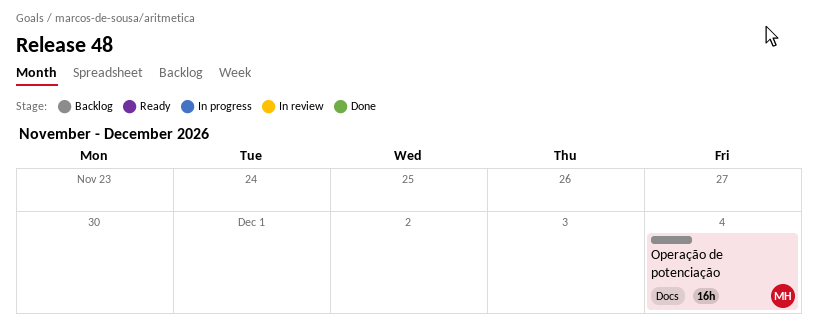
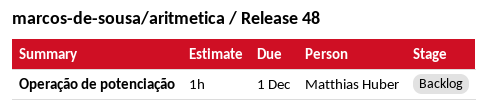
Operação de potenciação, estimate: 16h -> 1h
Operação de potenciação, due: Dec 4 -> Dec 1

